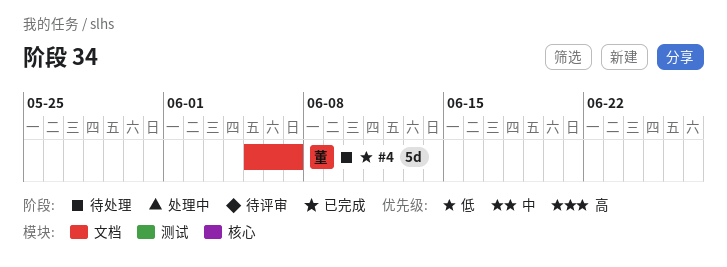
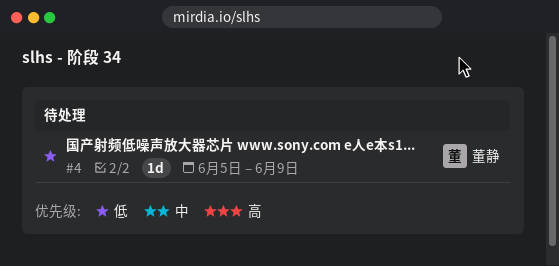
#4, estimate: 5d -> 1d
#4, due: Jun 7 -> Jun 9

